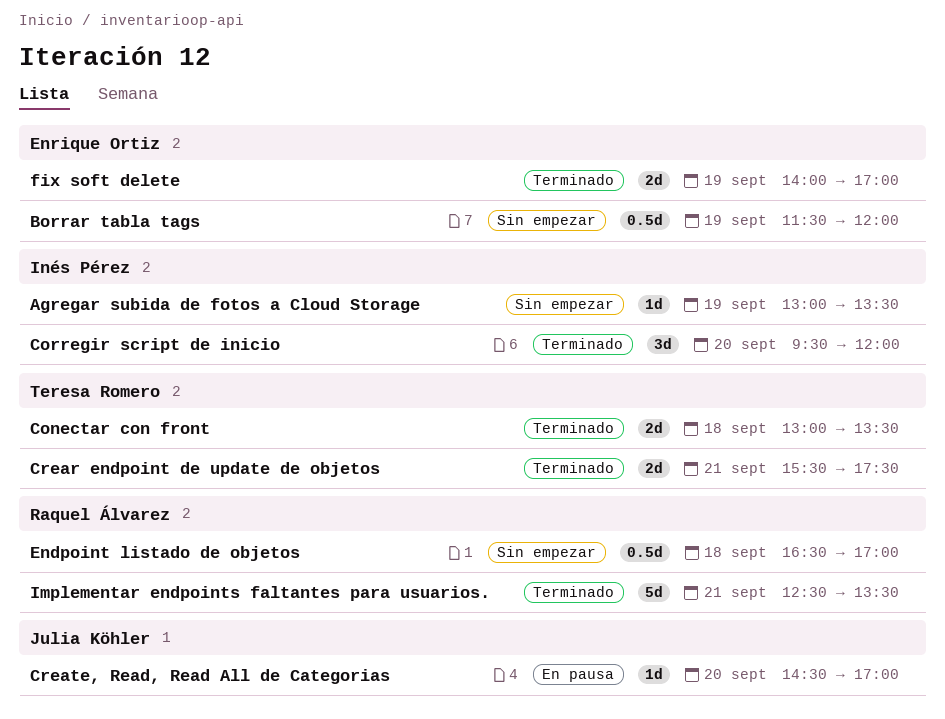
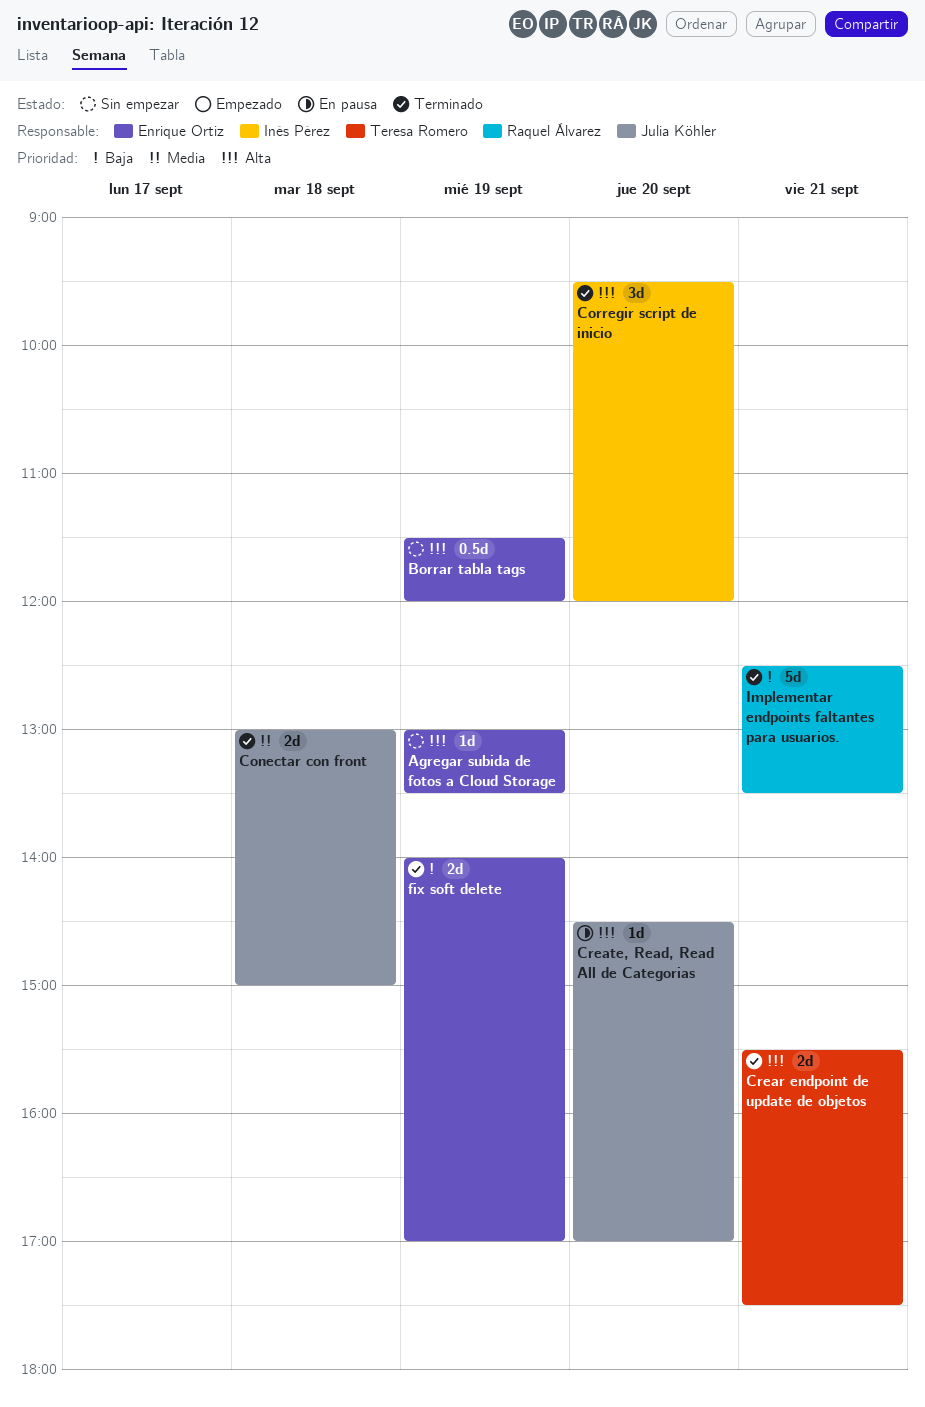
Agregar subida de fotos a Cloud Storage, owner: Inés Pérez -> Enrique Ortiz
Conectar con front, owner: Teresa Romero -> Julia Köhler
Conectar con front, ends: 13:30 -> 15:00
Endpoint listado de objetos: present -> none

